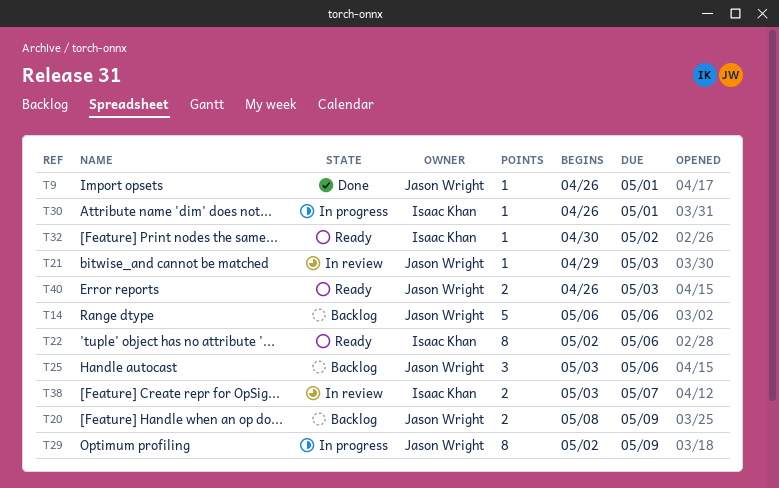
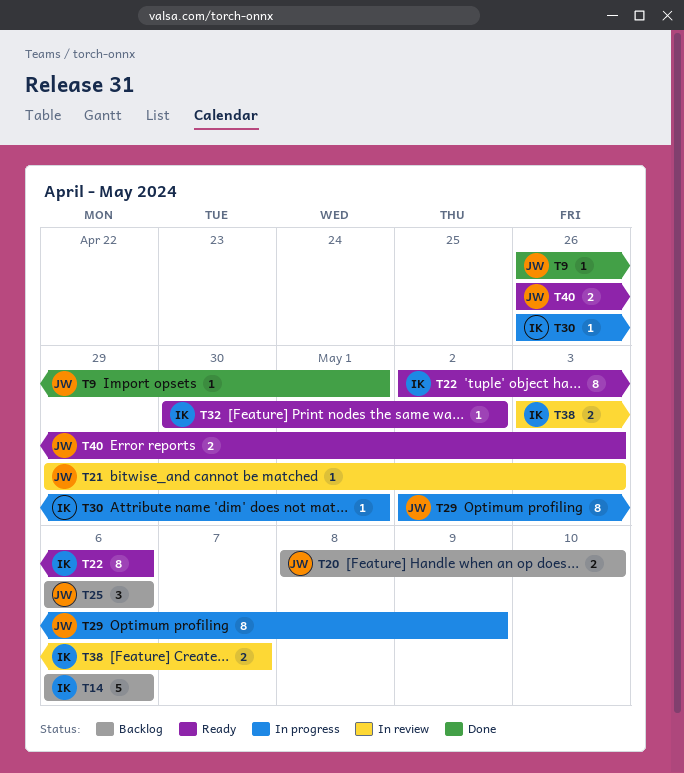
T14, owner: Jason Wright -> Isaac Khan
T20, due: May 9 -> May 10
T25, start: May 3 -> May 6

